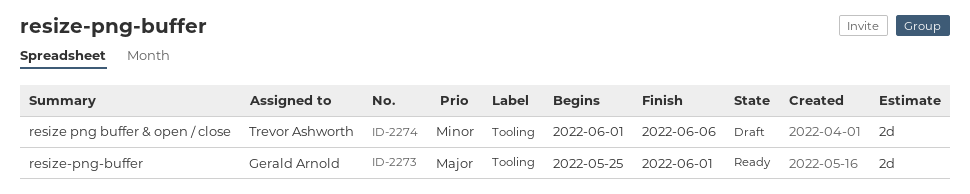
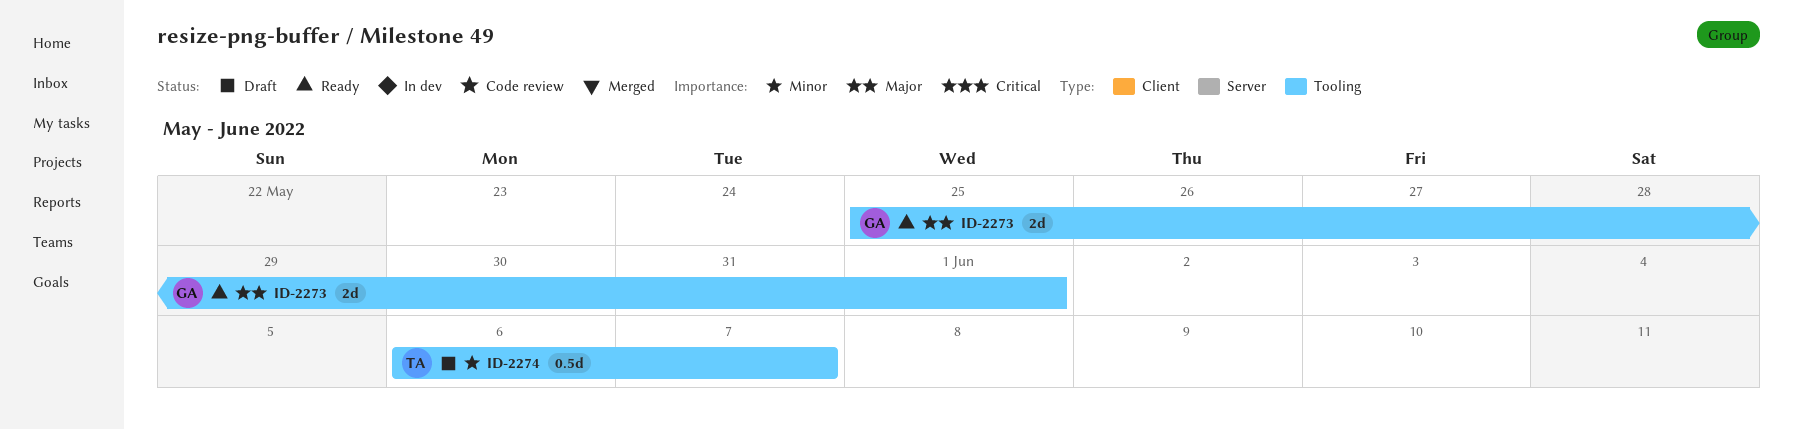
ID-2274, estimate: 2d -> 0.5d
ID-2274, start: Jun 1 -> Jun 6
ID-2274, due: Jun 6 -> Jun 7

